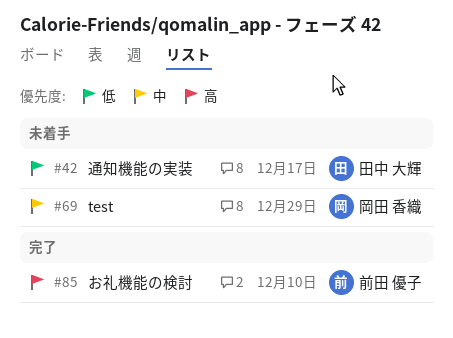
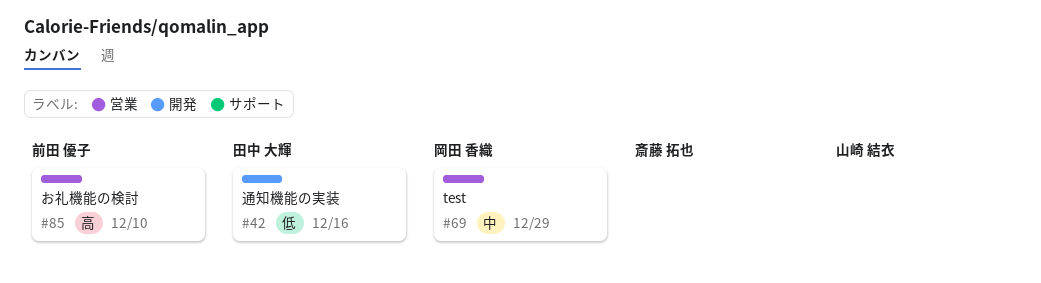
#42, due: Dec 17 -> Dec 16

